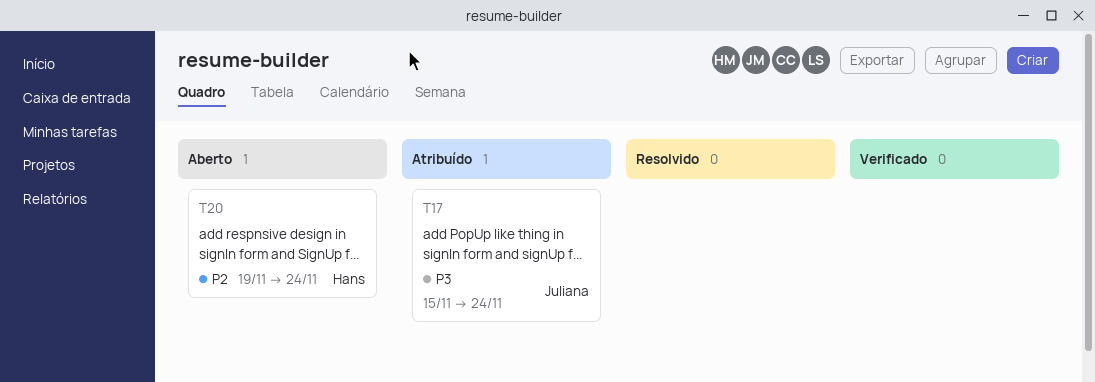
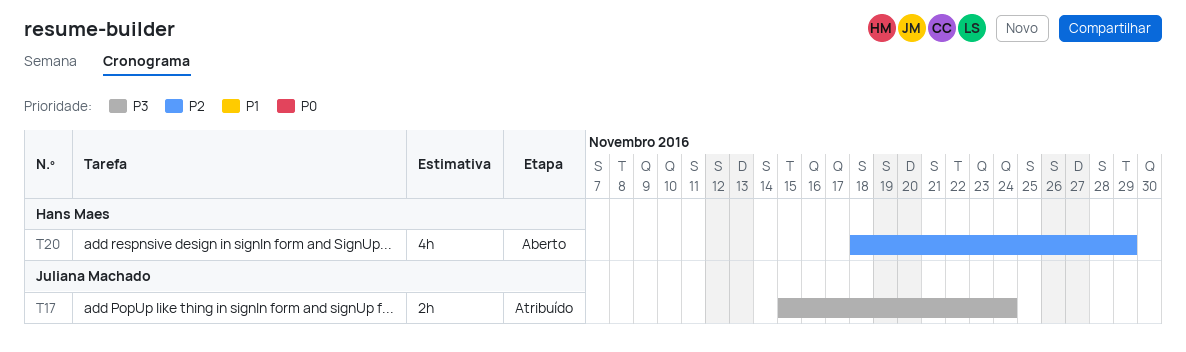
T20, start: Nov 19 -> Nov 18
T20, due: Nov 24 -> Nov 29

